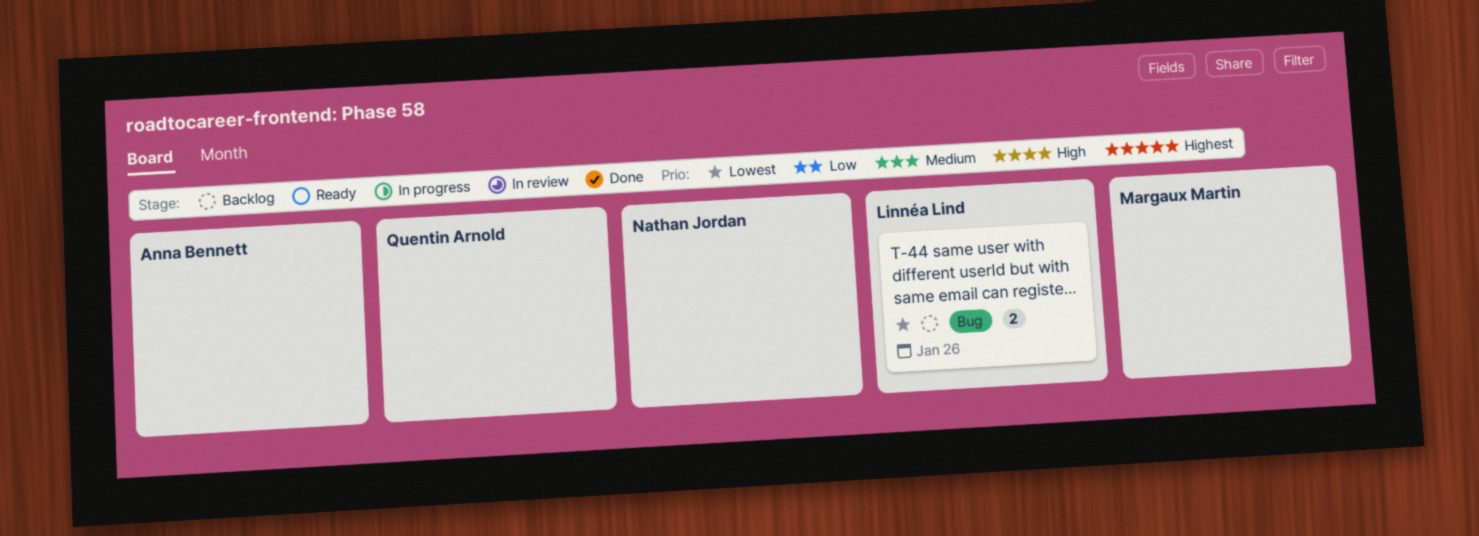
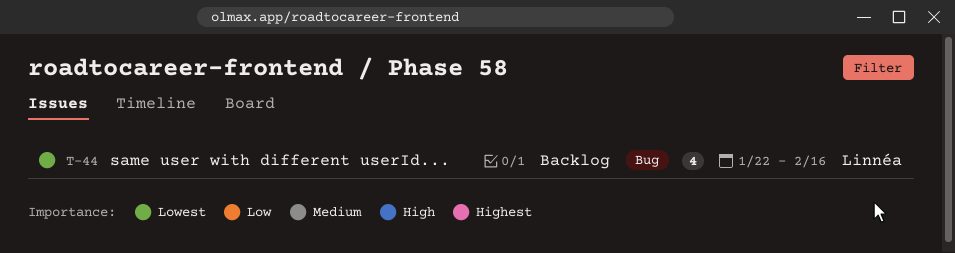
T-44, estimate: 2 -> 4
T-44, due: Jan 26 -> Feb 16

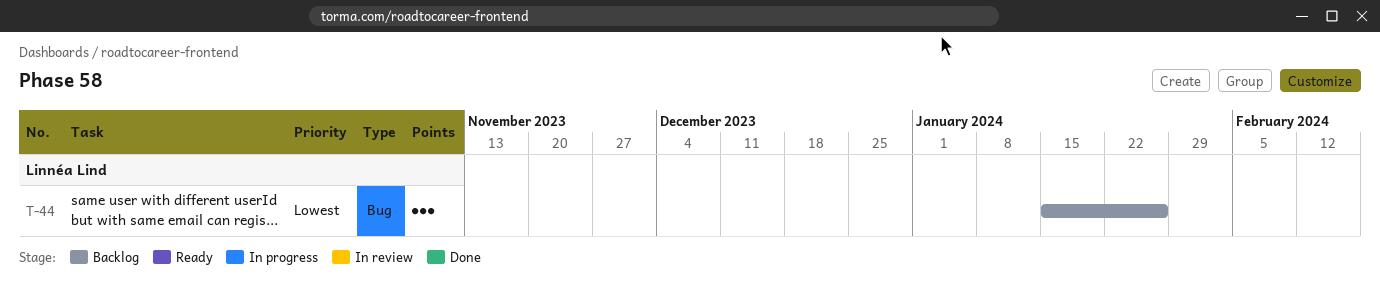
T-44, estimate: 4 -> 3
T-44, start: Jan 22 -> Jan 15
T-44, due: Feb 16 -> Jan 26

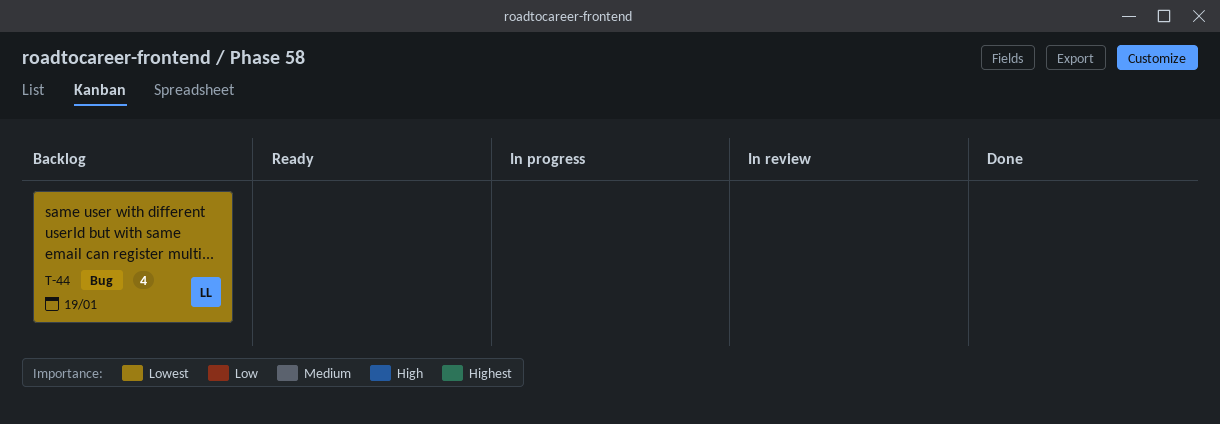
T-44, estimate: 3 -> 4
T-44, due: Jan 26 -> Jan 19

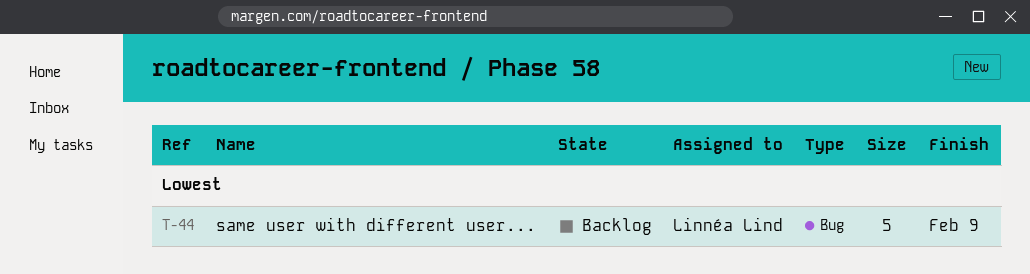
T-44, estimate: 4 -> 5
T-44, due: Jan 19 -> Feb 9

